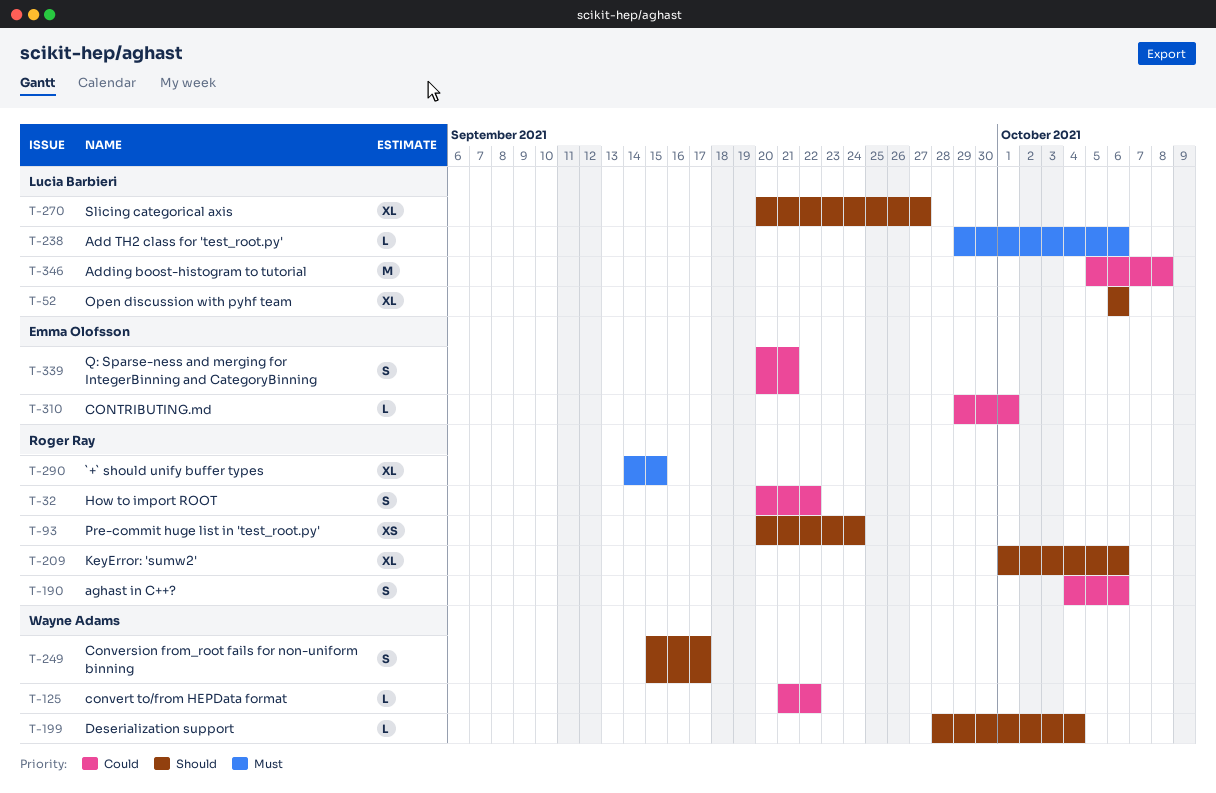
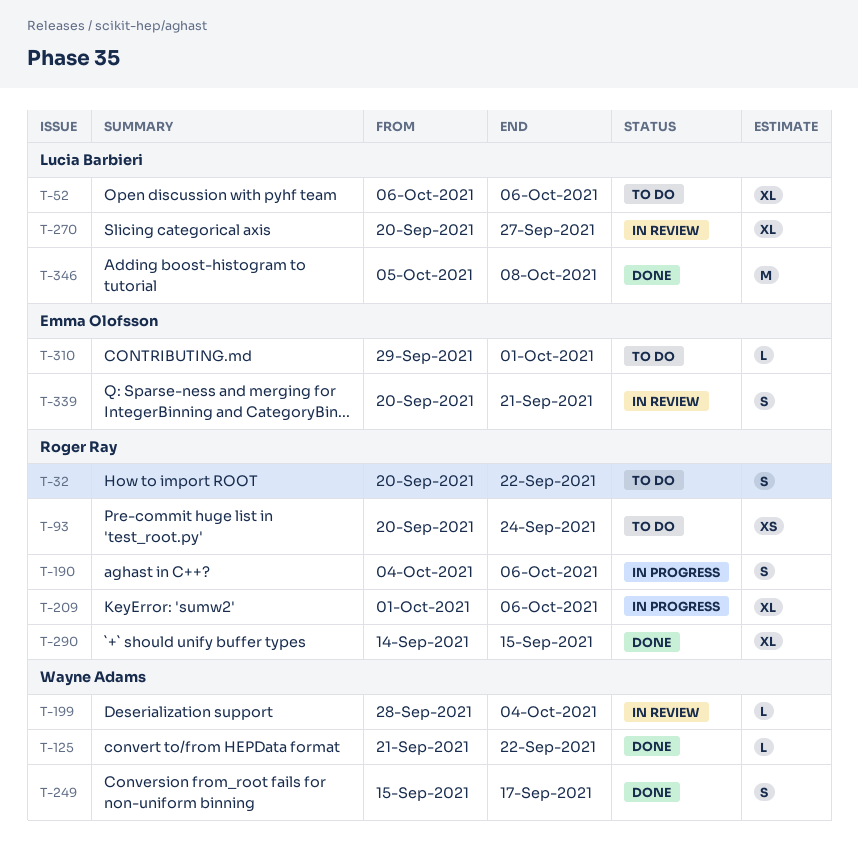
T-238: present -> none

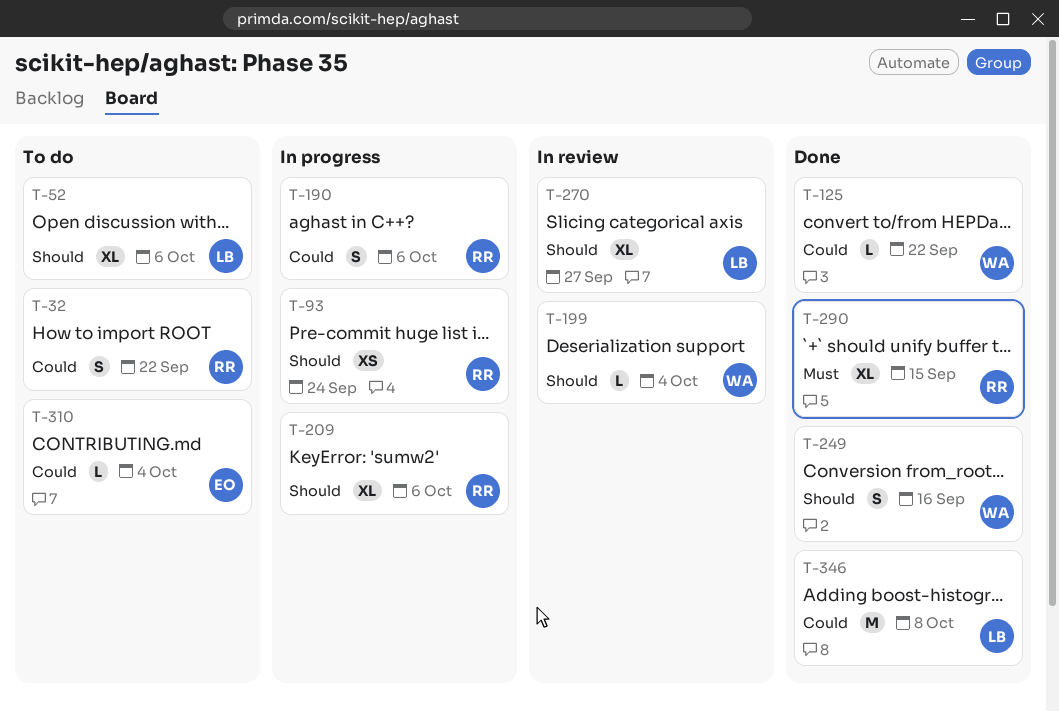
T-93, status: To do -> In progress
T-249, due: Sep 17 -> Sep 16
T-310, due: Oct 1 -> Oct 4
T-339: present -> none

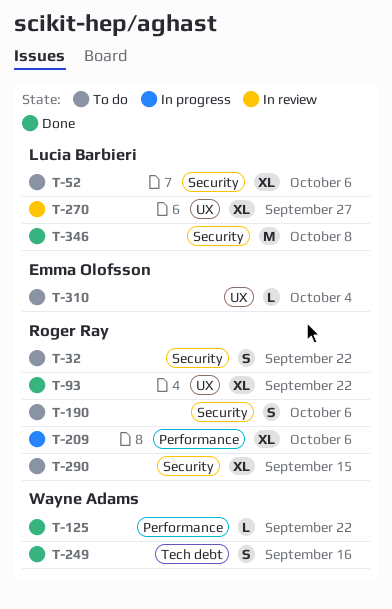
T-93, status: In progress -> Done
T-93, estimate: XS -> XL
T-93, due: Sep 24 -> Sep 22
T-190, status: In progress -> To do
T-199: present -> none
T-290, status: Done -> To do

